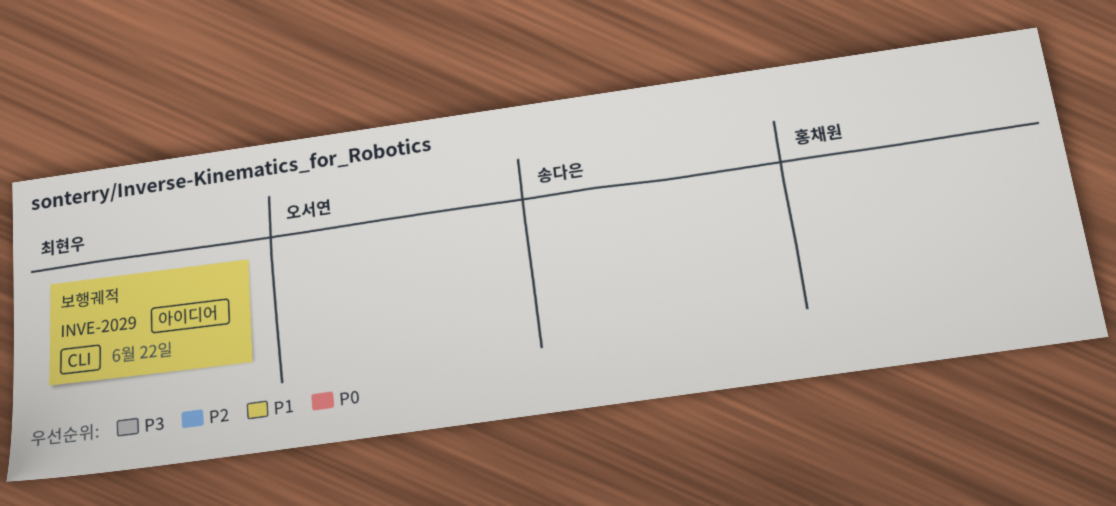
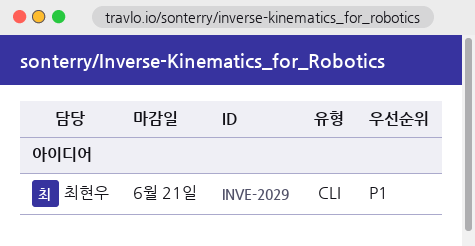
INVE-2029, due: Jun 22 -> Jun 21

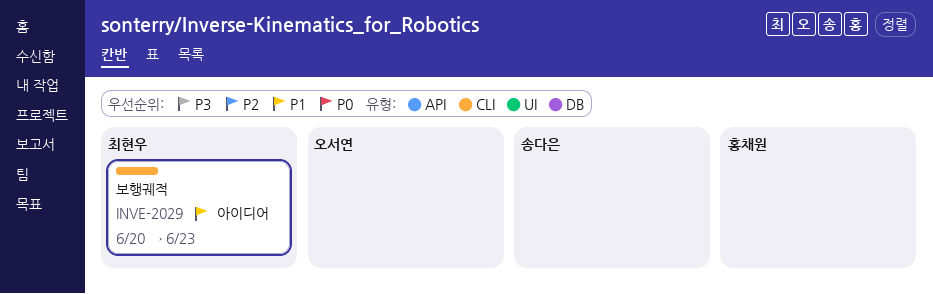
INVE-2029, due: Jun 21 -> Jun 23

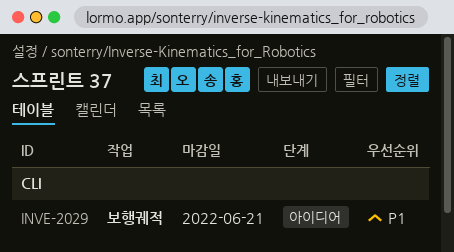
INVE-2029, due: Jun 23 -> Jun 21

